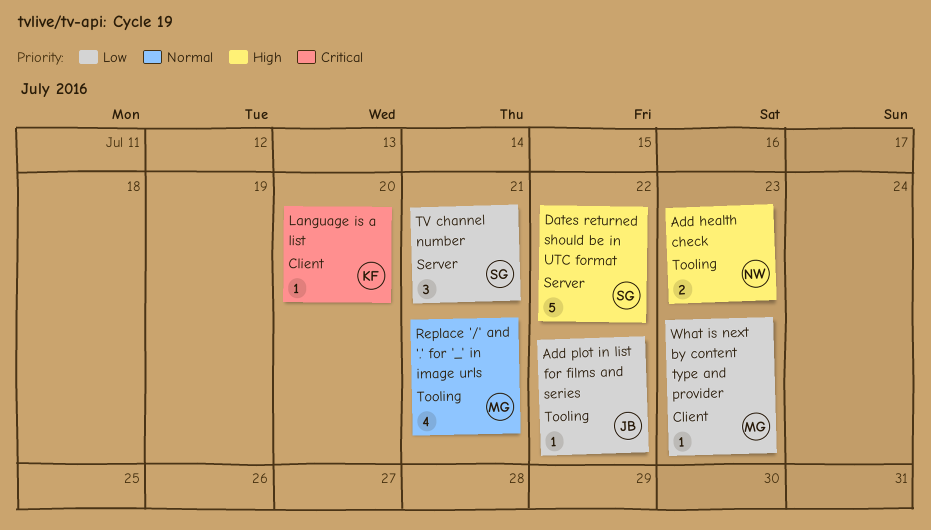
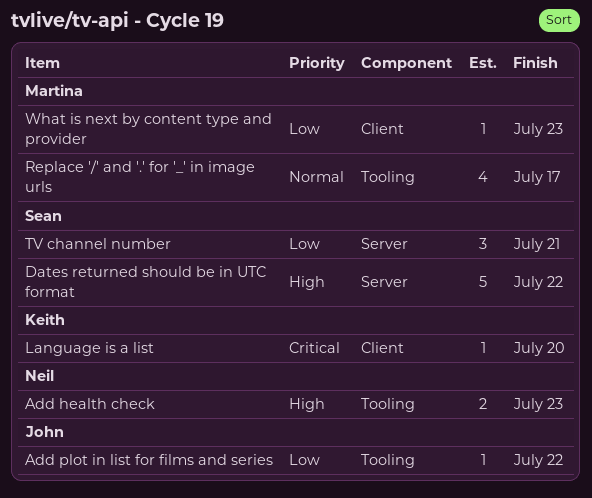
Replace '/' and '.' for '_' in image urls, due: Jul 21 -> Jul 17

